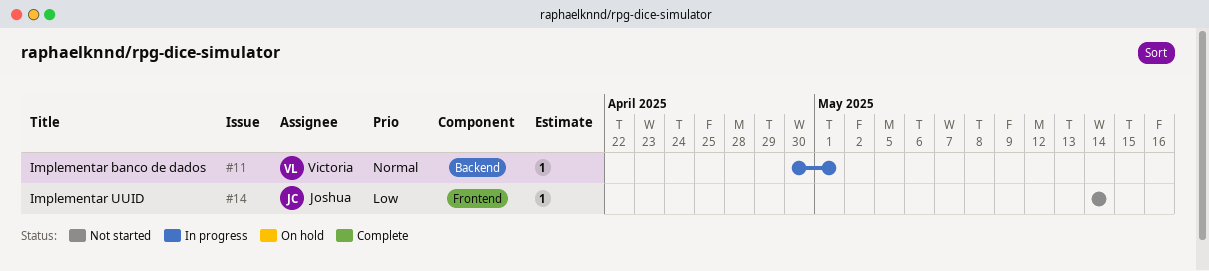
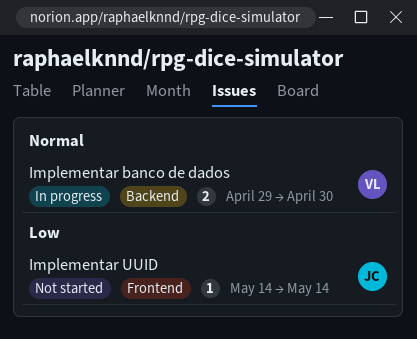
Implementar banco de dados, estimate: 1 -> 2
Implementar banco de dados, start: Apr 30 -> Apr 29
Implementar banco de dados, due: May 1 -> Apr 30

